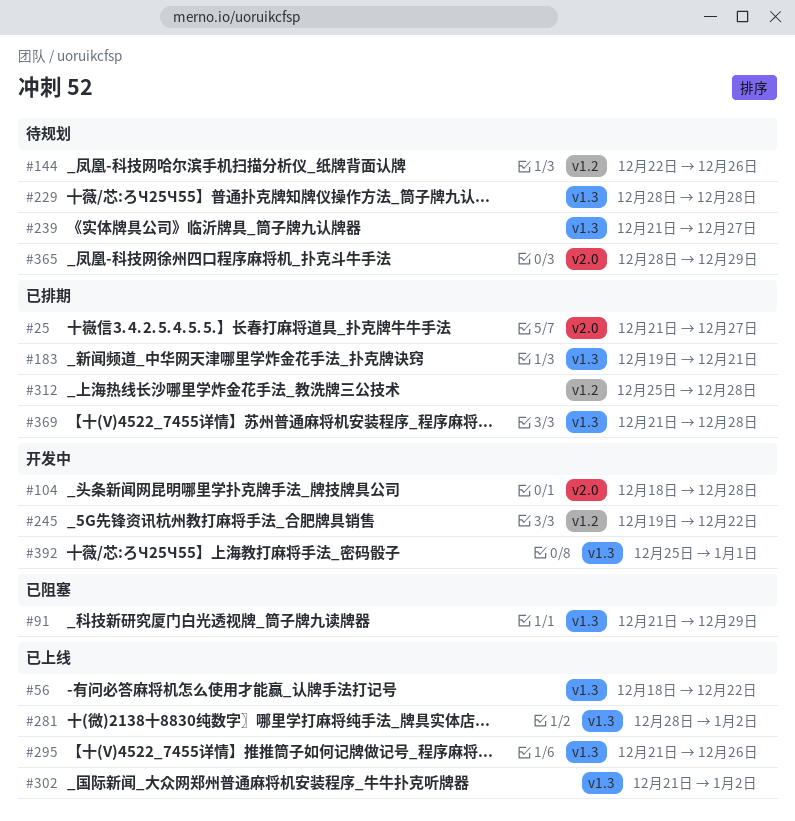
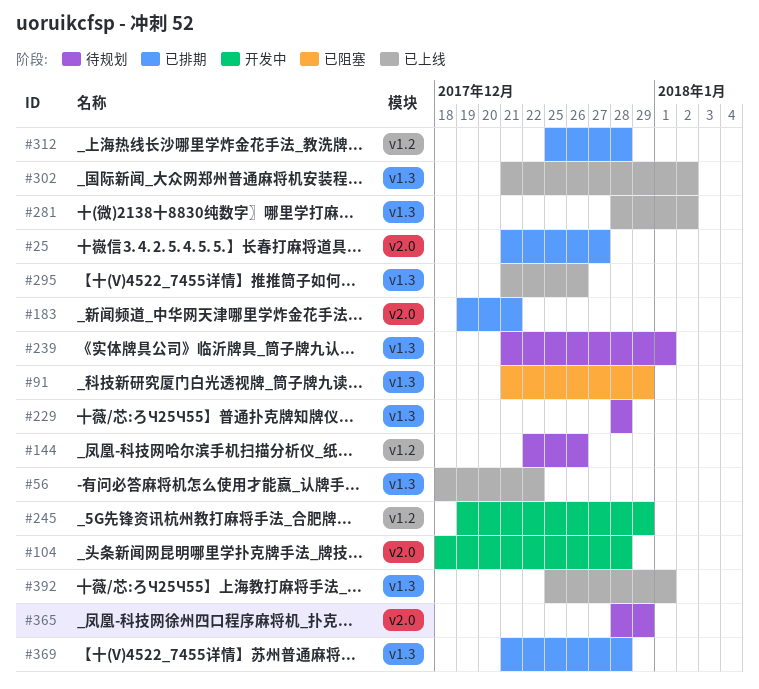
#183, label: v1.3 -> v2.0
#239, due: Dec 27 -> Jan 1
#245, due: Dec 22 -> Dec 29
#392, status: 开发中 -> 已上线

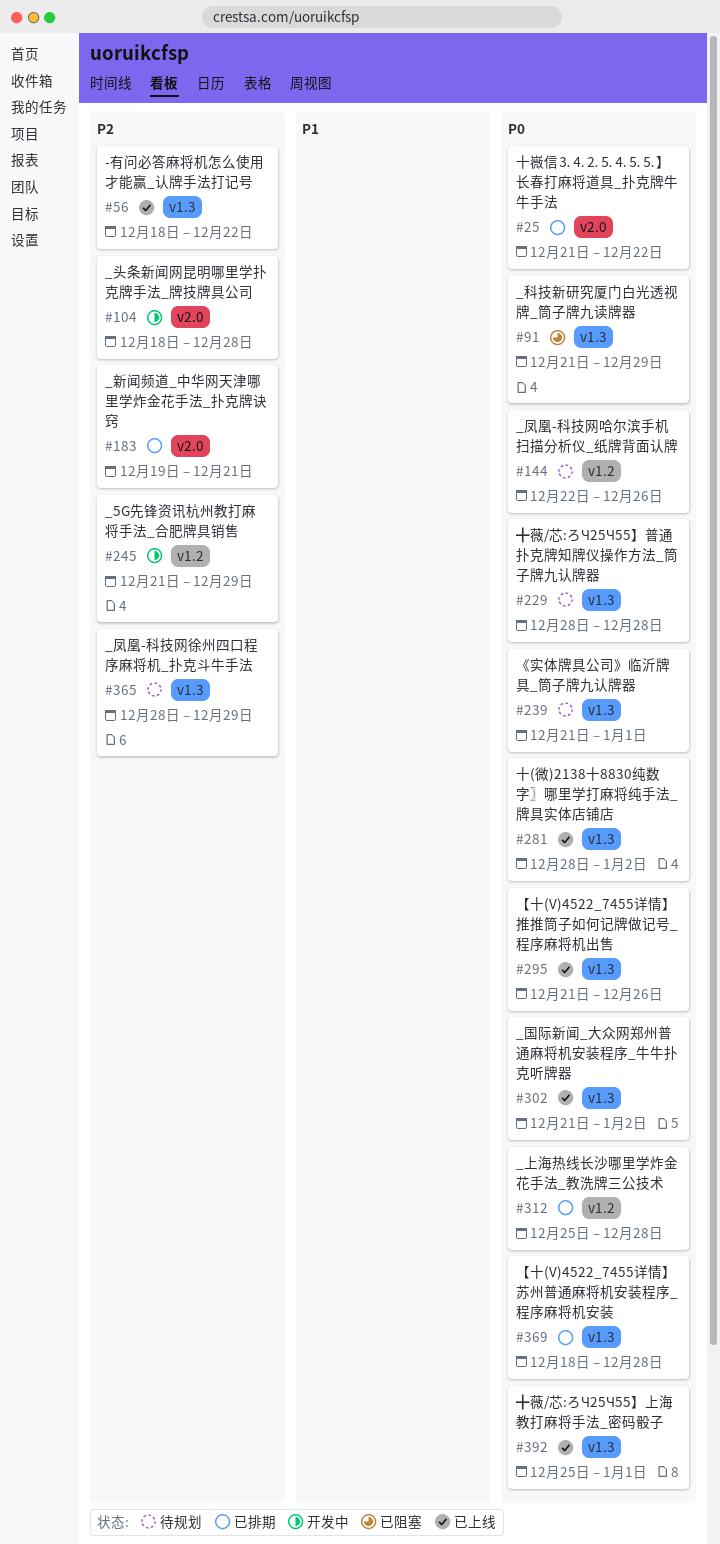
#25, due: Dec 27 -> Dec 22
#245, start: Dec 19 -> Dec 21
#365, label: v2.0 -> v1.3
#369, start: Dec 21 -> Dec 18

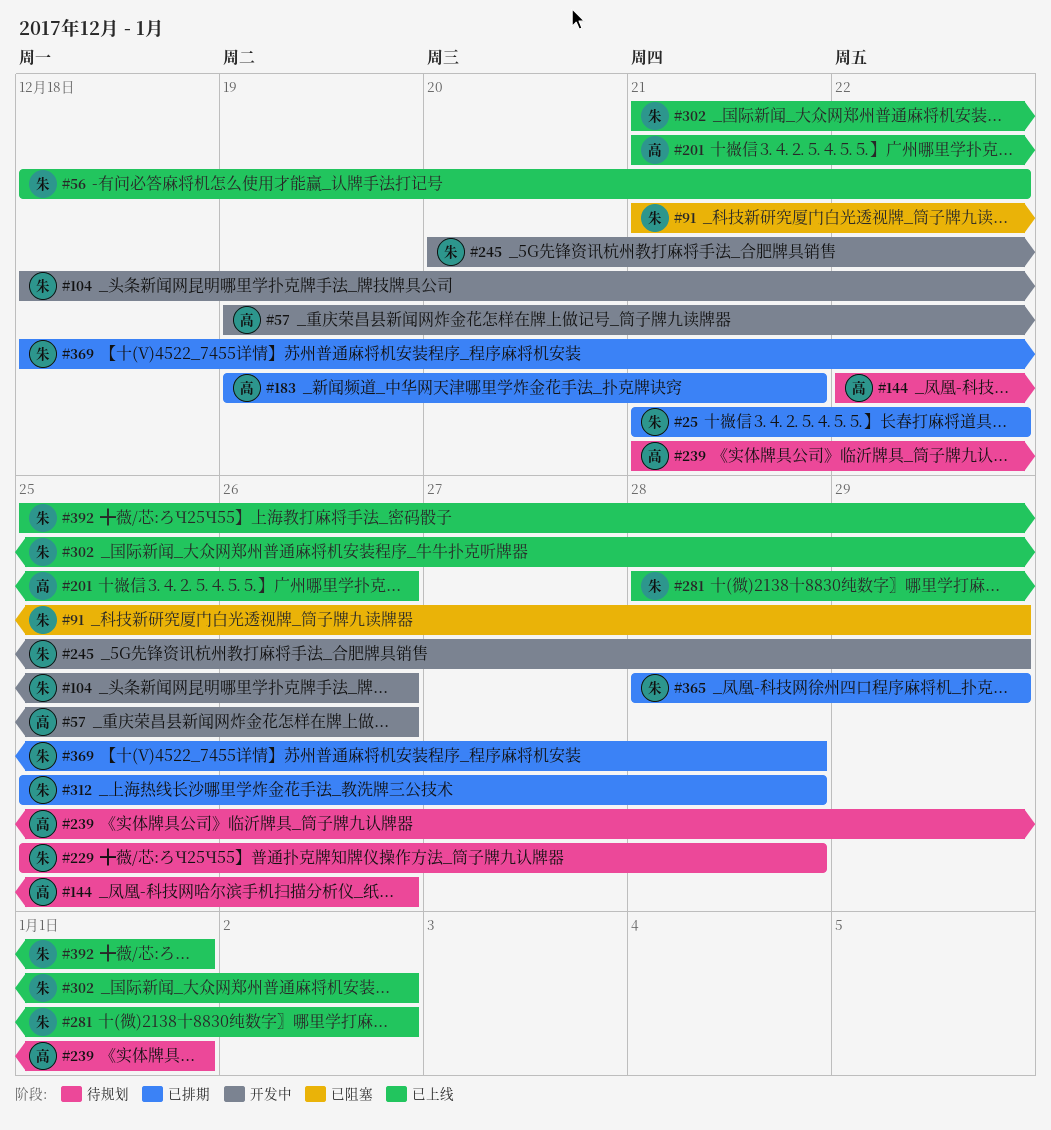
#57: none -> present
#104, due: Dec 28 -> Dec 26
#201: none -> present
#229, start: Dec 28 -> Dec 25
#245, start: Dec 21 -> Dec 20
#295: present -> none
#365, status: 待规划 -> 已排期

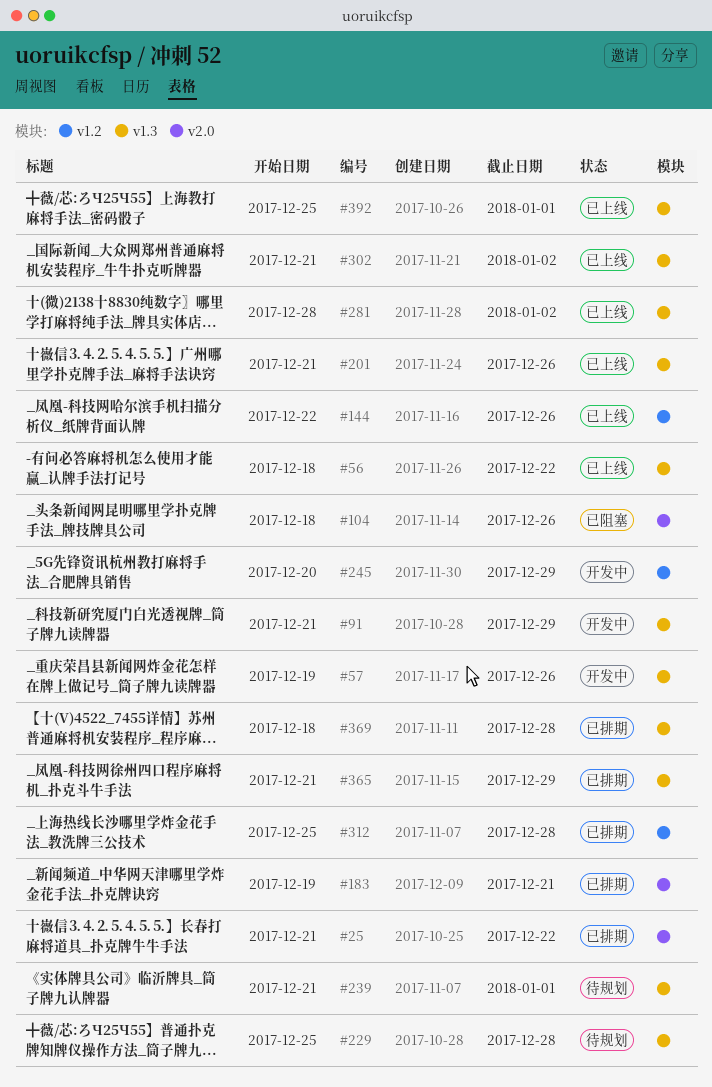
#91, status: 已阻塞 -> 开发中
#104, status: 开发中 -> 已阻塞
#144, status: 待规划 -> 已上线
#365, start: Dec 28 -> Dec 21

